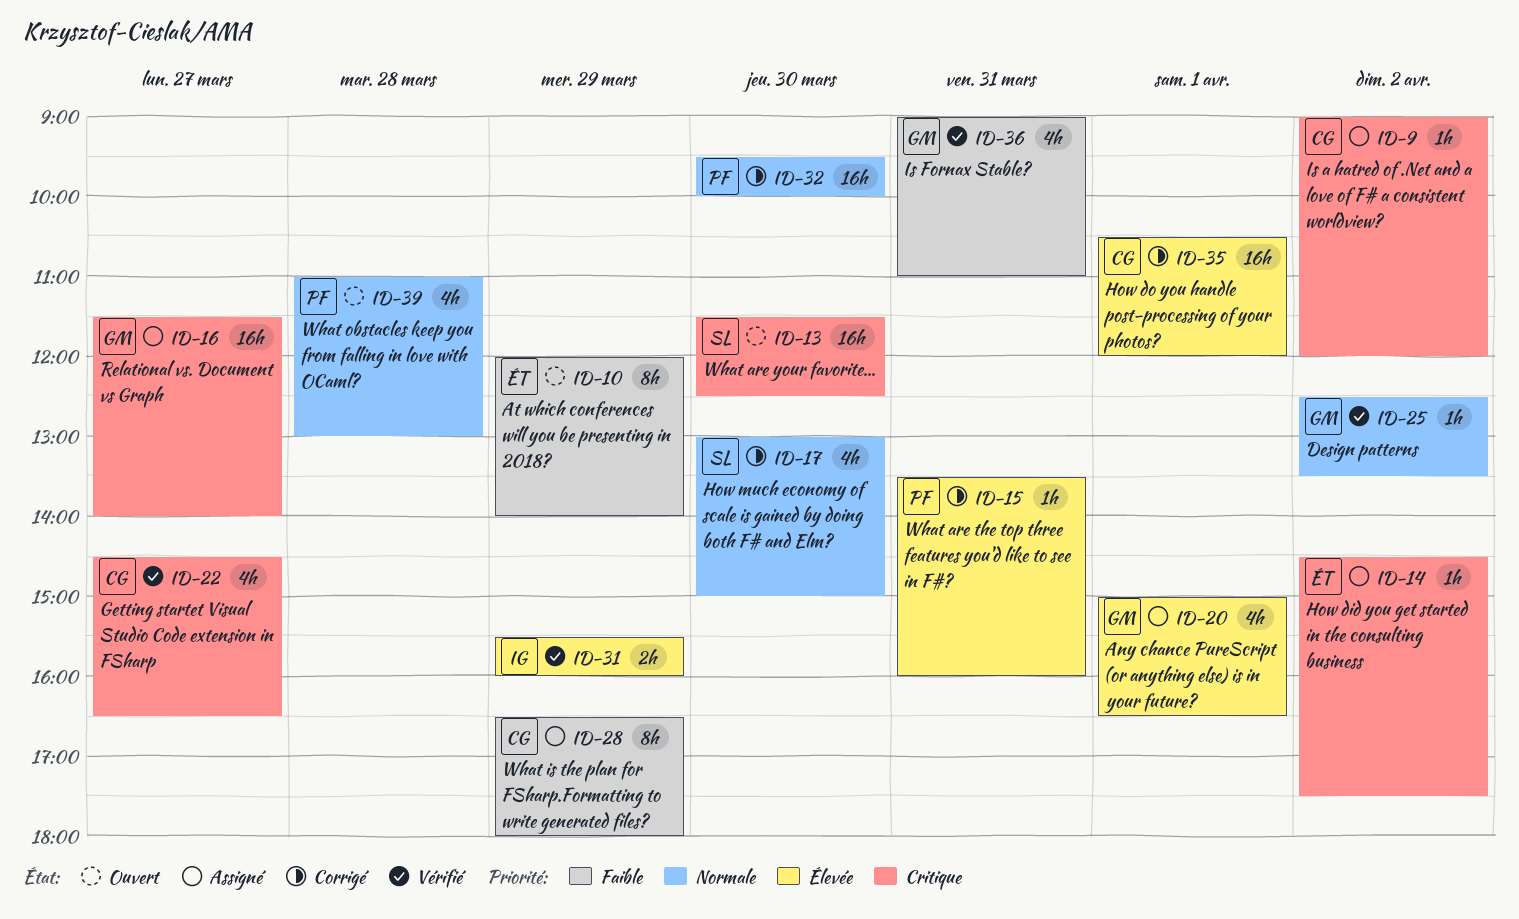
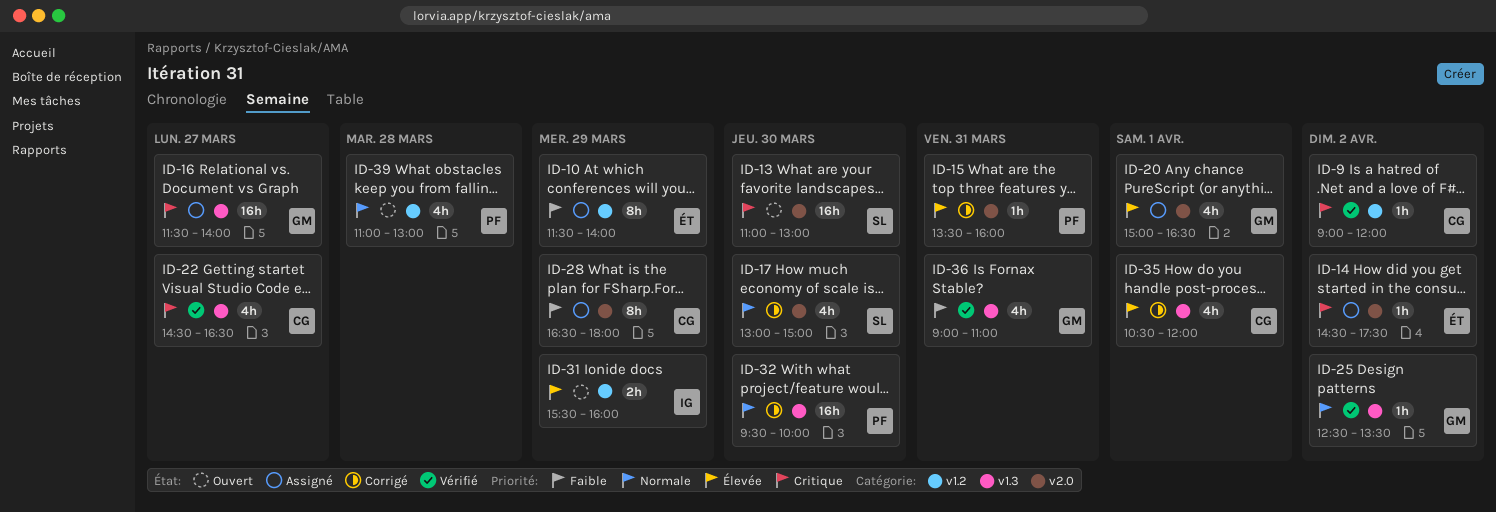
ID-9, status: Assigné -> Vérifié
ID-10, status: Ouvert -> Assigné
ID-10, begins: 12:00 -> 11:30
ID-13, begins: 11:30 -> 11:00
ID-13, ends: 12:30 -> 13:00
ID-31, status: Vérifié -> Ouvert
ID-35, estimate: 16h -> 4h

